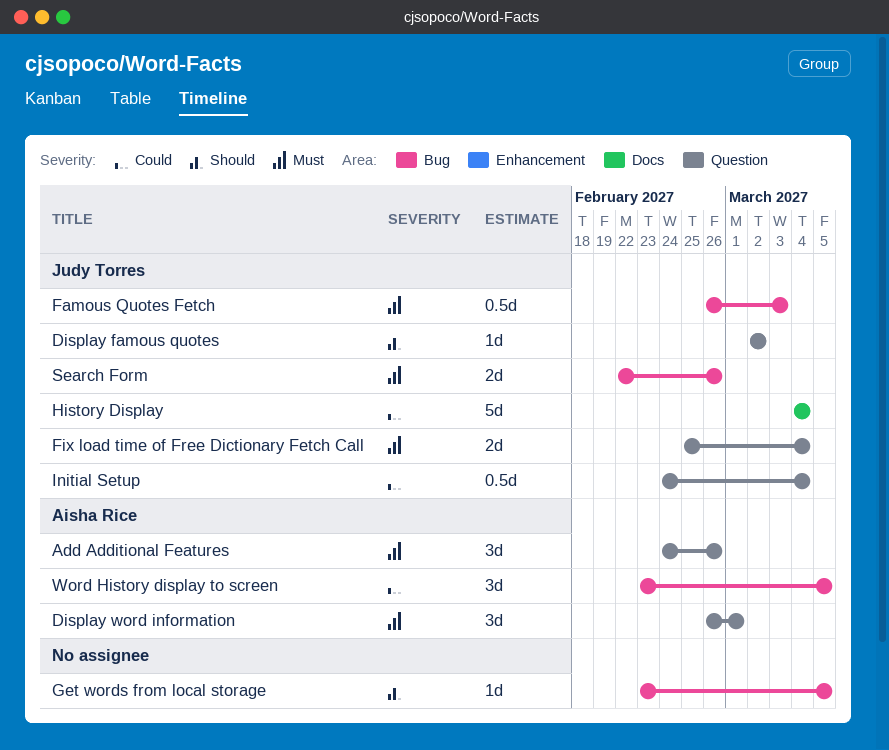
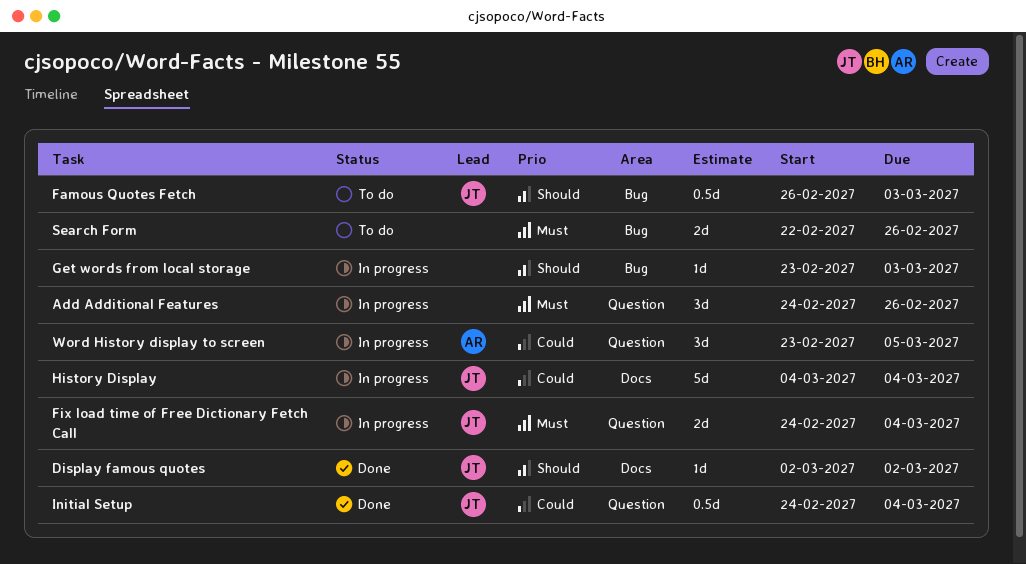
Add Additional Features, owner: Aisha Rice -> none
Display famous quotes, label: Question -> Docs
Display word information: present -> none
Famous Quotes Fetch, priority: Must -> Should
Fix load time of Free Dictionary Fetch Call, start: Feb 25 -> Feb 24
Get words from local storage, due: Mar 5 -> Mar 3
Search Form, owner: Judy Torres -> none
Word History display to screen, label: Bug -> Question

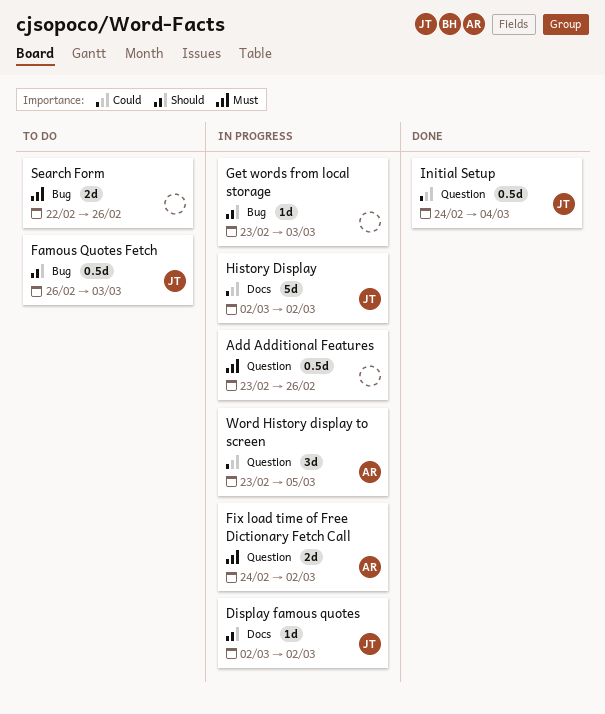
Add Additional Features, estimate: 3d -> 0.5d
Add Additional Features, start: Feb 24 -> Feb 23
Display famous quotes, status: Done -> In progress
Fix load time of Free Dictionary Fetch Call, owner: JT -> AR
Fix load time of Free Dictionary Fetch Call, due: Mar 4 -> Mar 2
History Display, start: Mar 4 -> Mar 2
History Display, due: Mar 4 -> Mar 2

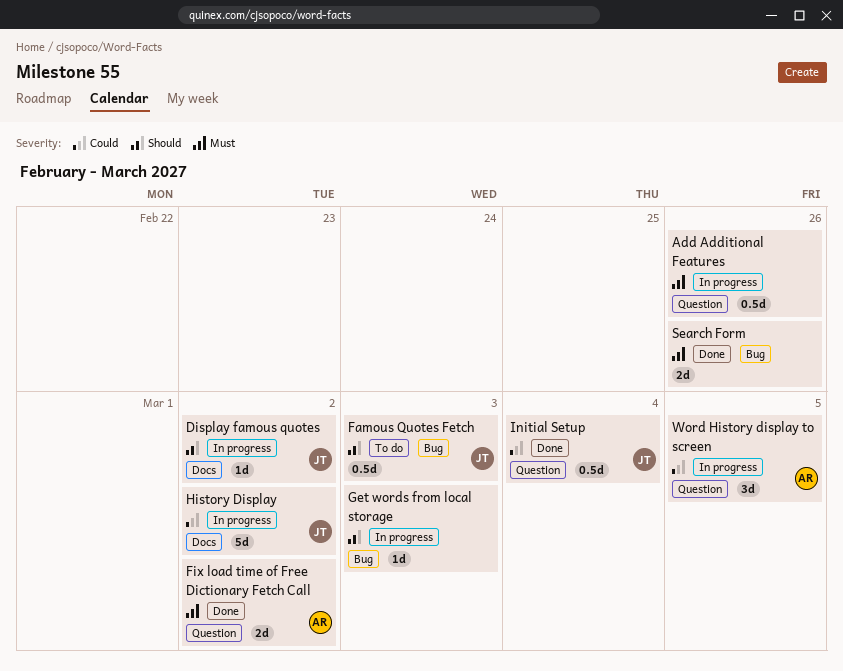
Fix load time of Free Dictionary Fetch Call, status: In progress -> Done
Search Form, status: To do -> Done

